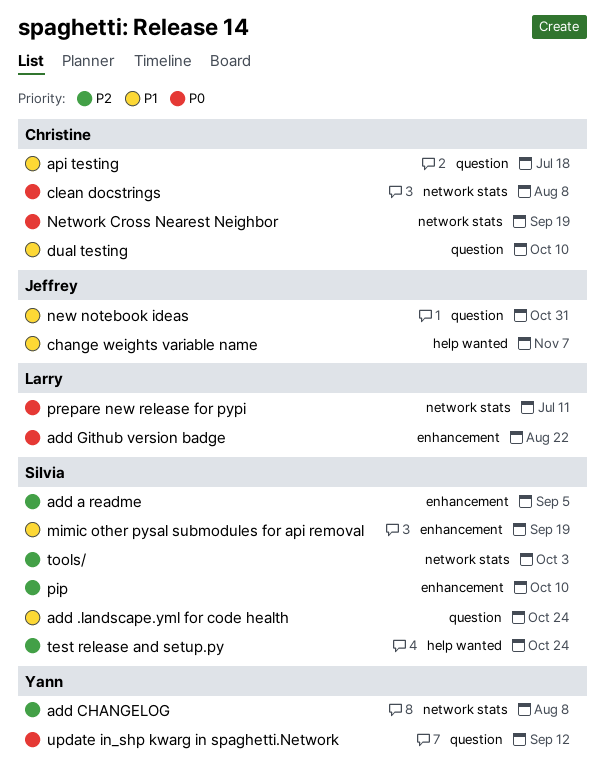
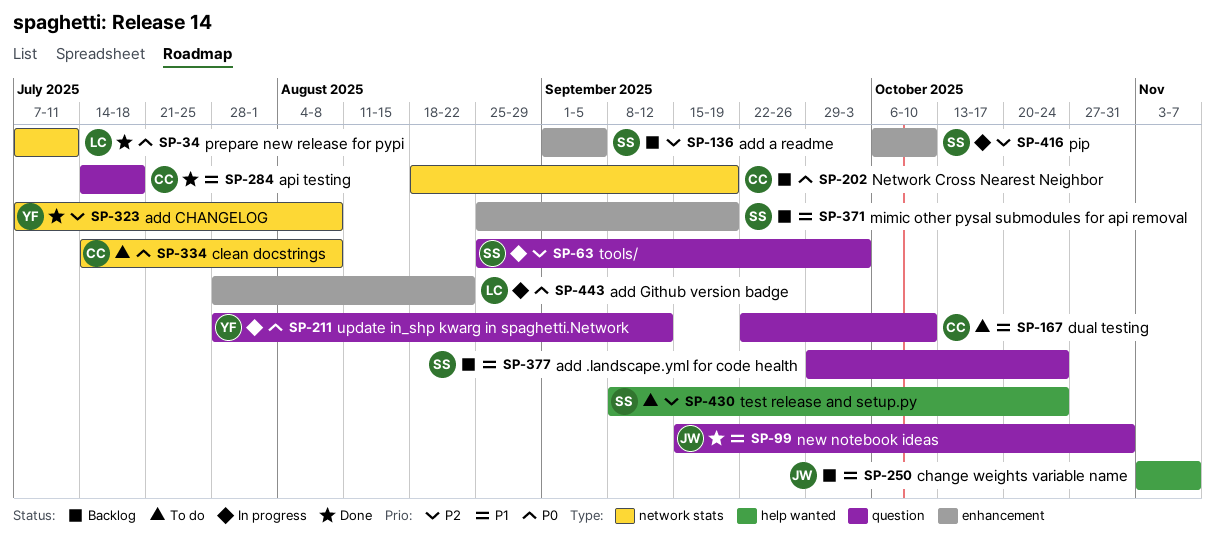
tools/, label: network stats -> question

